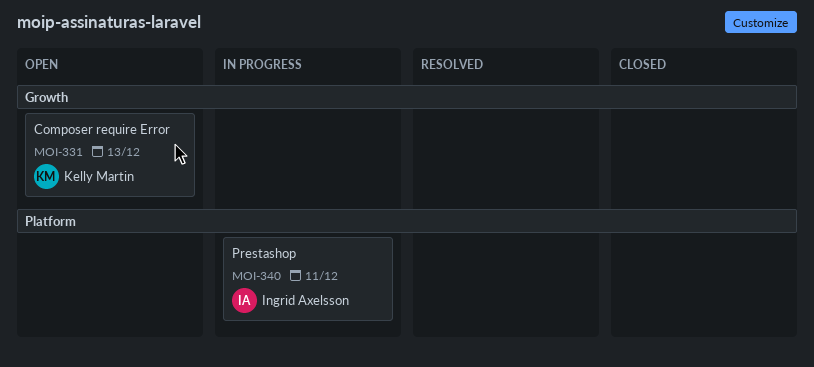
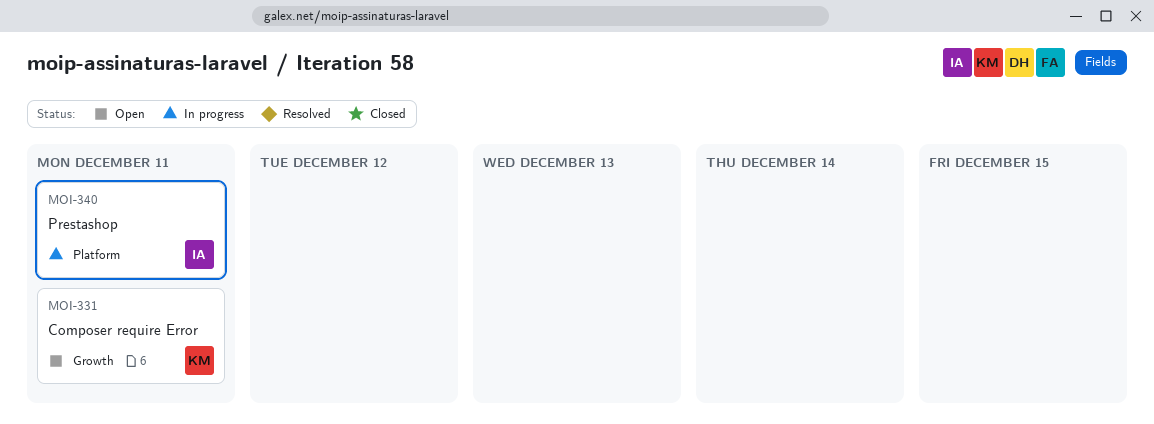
MOI-331, due: Dec 13 -> Dec 11

